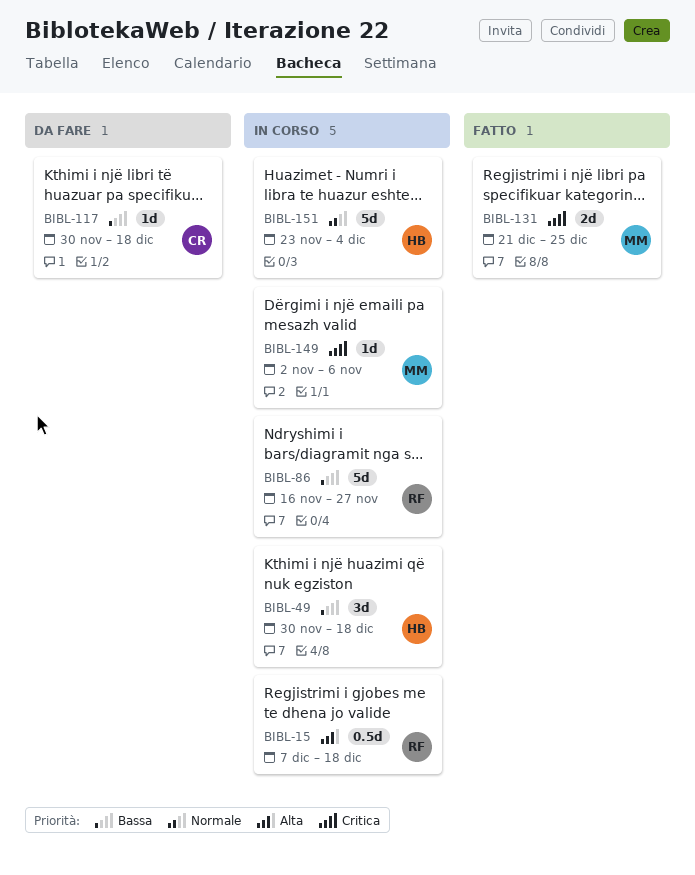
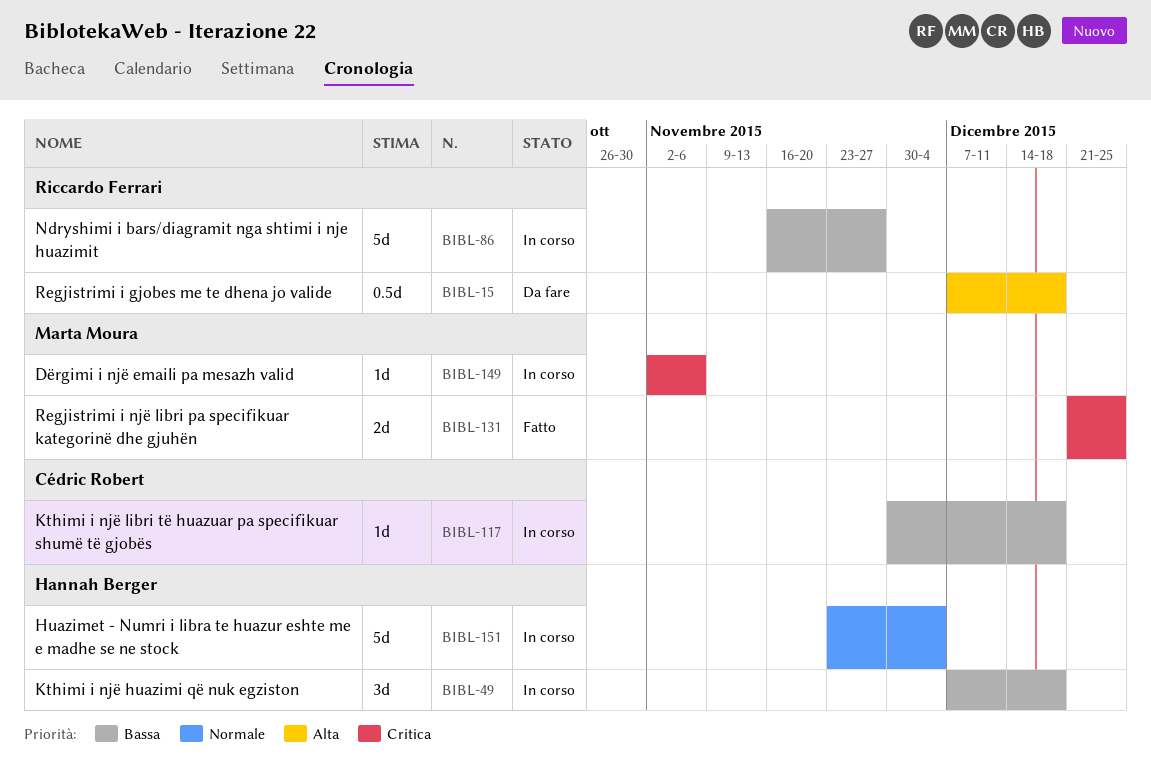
BIBL-15, status: In corso -> Da fare
BIBL-49, start: Nov 30 -> Dec 7
BIBL-117, status: Da fare -> In corso

